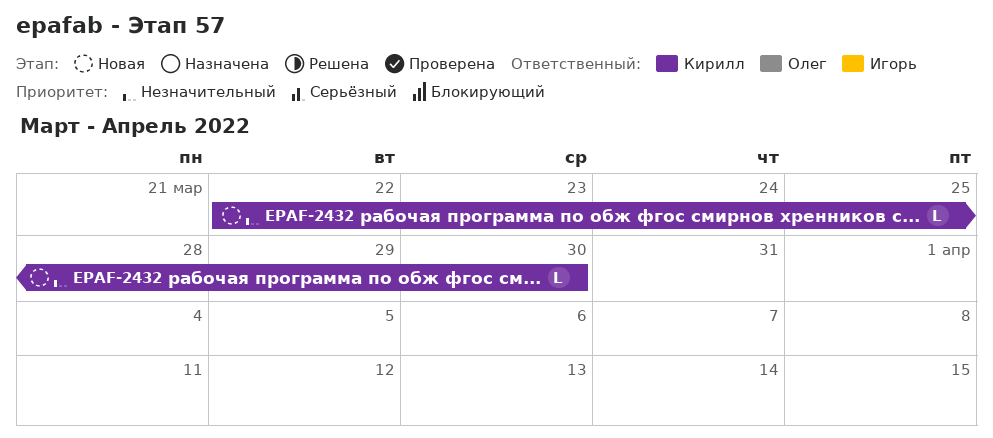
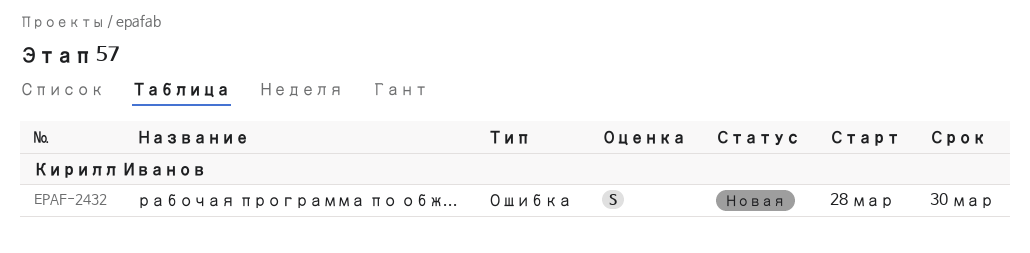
EPAF-2432, estimate: L -> S
EPAF-2432, start: Mar 22 -> Mar 28

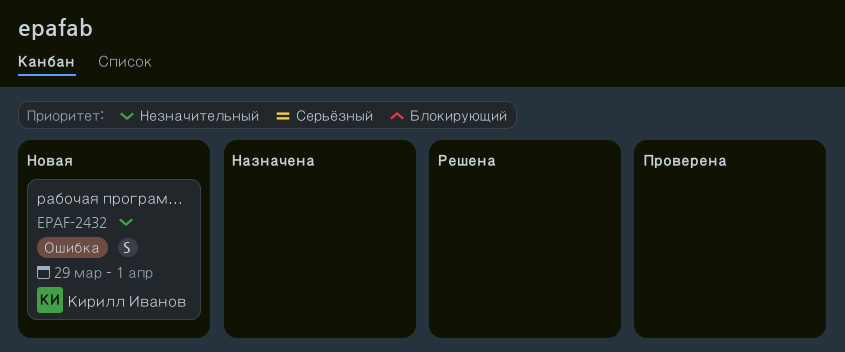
EPAF-2432, start: Mar 28 -> Mar 29
EPAF-2432, due: Mar 30 -> Apr 1

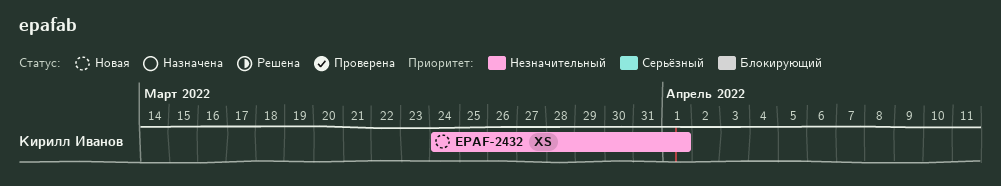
EPAF-2432, estimate: S -> XS
EPAF-2432, start: Mar 29 -> Mar 24

